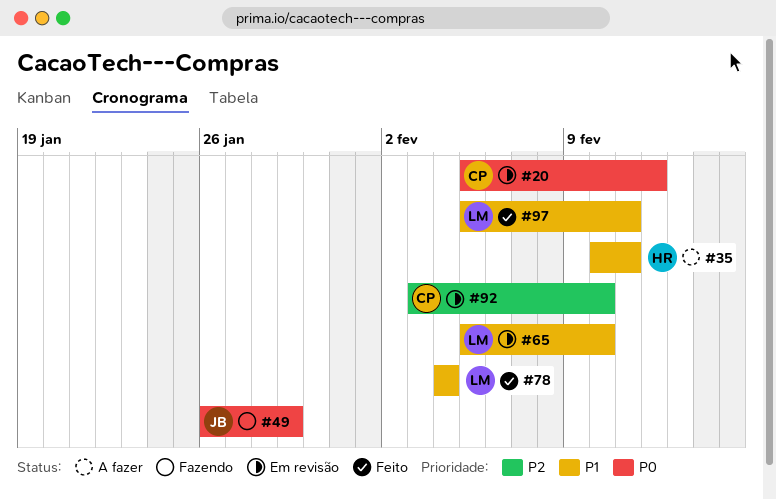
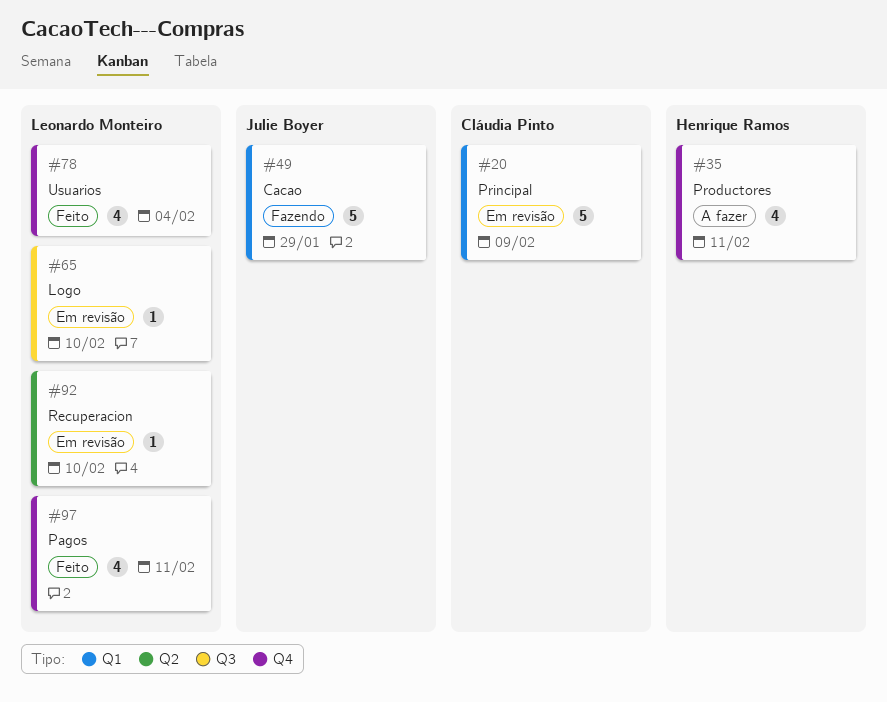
#20, due: Feb 12 -> Feb 9
#92, owner: Cláudia Pinto -> Leonardo Monteiro

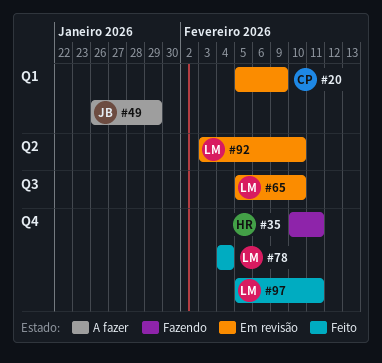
#35, status: A fazer -> Fazendo
#49, status: Fazendo -> A fazer

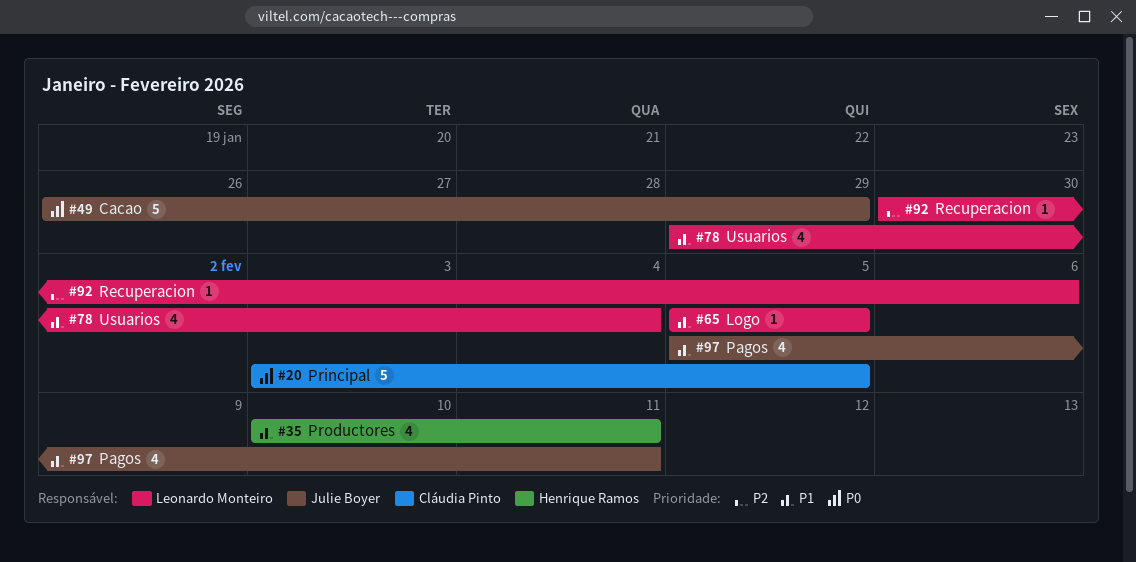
#20, start: Feb 5 -> Feb 3
#20, due: Feb 9 -> Feb 5
#65, due: Feb 10 -> Feb 5
#78, start: Feb 4 -> Jan 29
#92, start: Feb 3 -> Jan 30
#92, due: Feb 10 -> Feb 6
#97, owner: Leonardo Monteiro -> Julie Boyer

